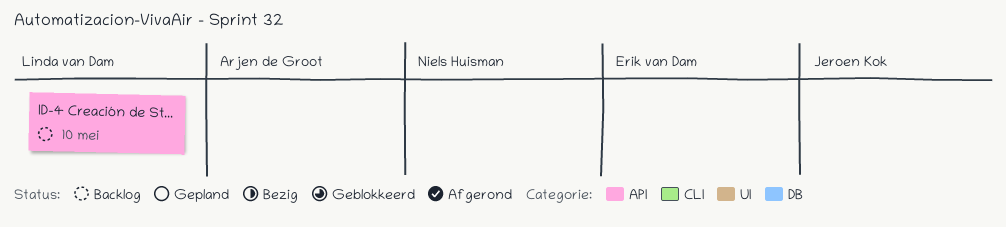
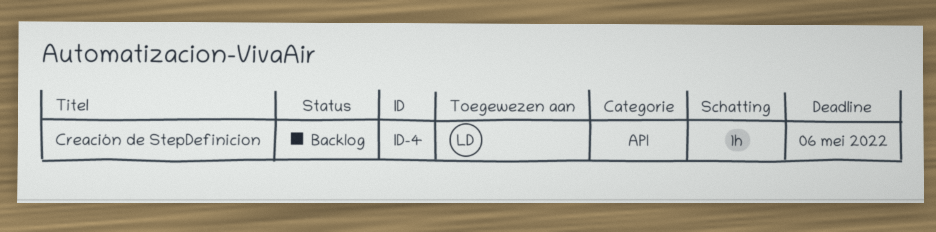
ID-4, due: May 10 -> May 6

